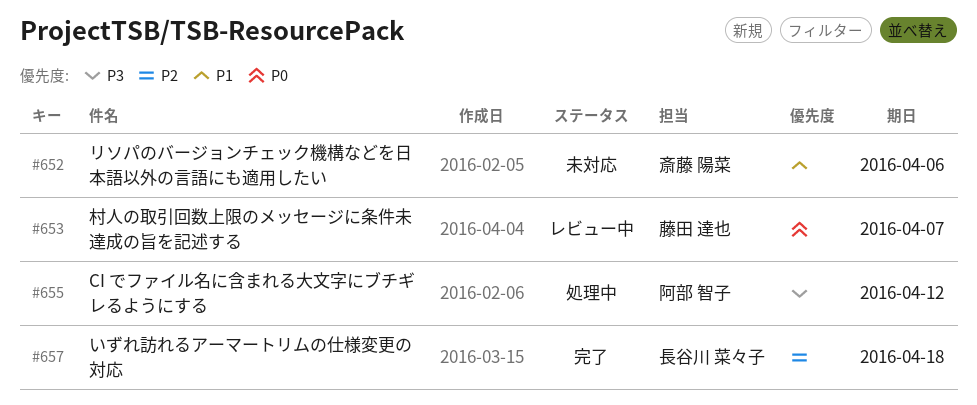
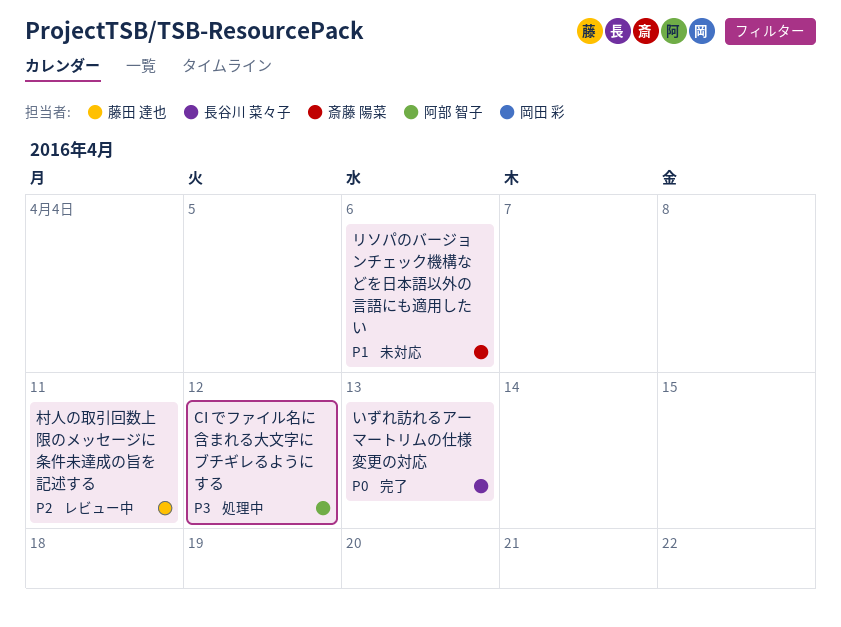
いずれ訪れるアーマートリムの仕様変更の対応, priority: P2 -> P0
いずれ訪れるアーマートリムの仕様変更の対応, due: Apr 18 -> Apr 13
村人の取引回数上限のメッセージに条件未達成の旨を記述する, priority: P0 -> P2
村人の取引回数上限のメッセージに条件未達成の旨を記述する, due: Apr 7 -> Apr 11

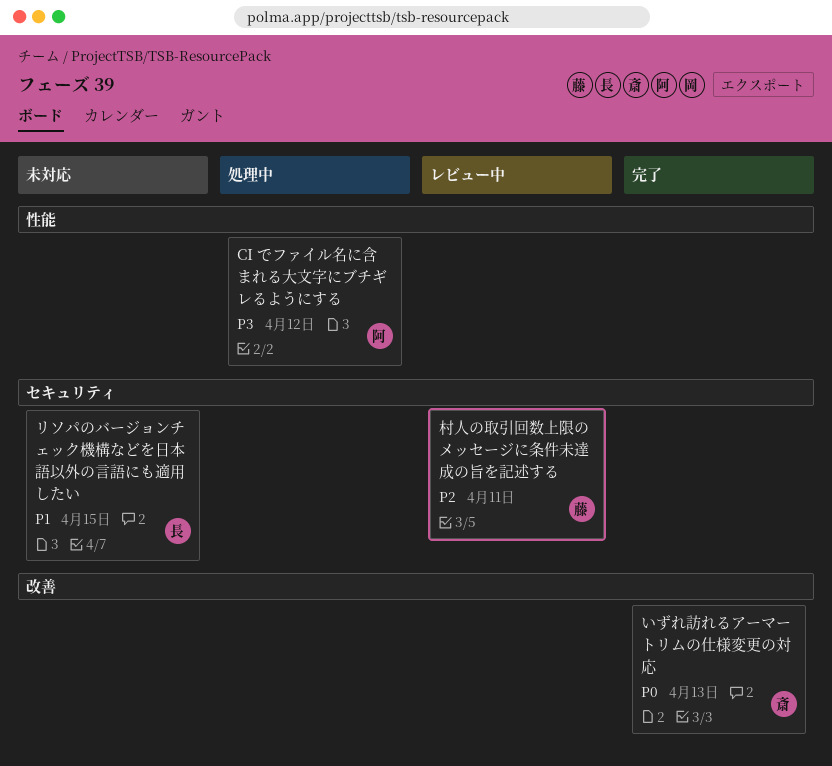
いずれ訪れるアーマートリムの仕様変更の対応, owner: 長谷川 菜々子 -> 斎藤 陽菜
リソパのバージョンチェック機構などを日本語以外の言語にも適用したい, owner: 斎藤 陽菜 -> 長谷川 菜々子
リソパのバージョンチェック機構などを日本語以外の言語にも適用したい, due: Apr 6 -> Apr 15

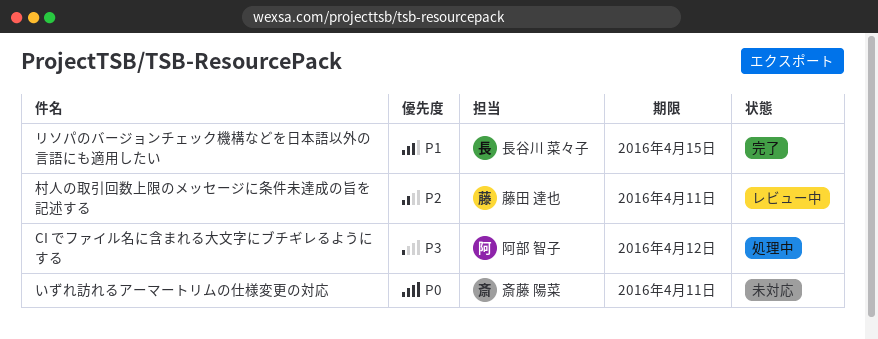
いずれ訪れるアーマートリムの仕様変更の対応, status: 完了 -> 未対応
いずれ訪れるアーマートリムの仕様変更の対応, due: Apr 13 -> Apr 11
リソパのバージョンチェック機構などを日本語以外の言語にも適用したい, status: 未対応 -> 完了

